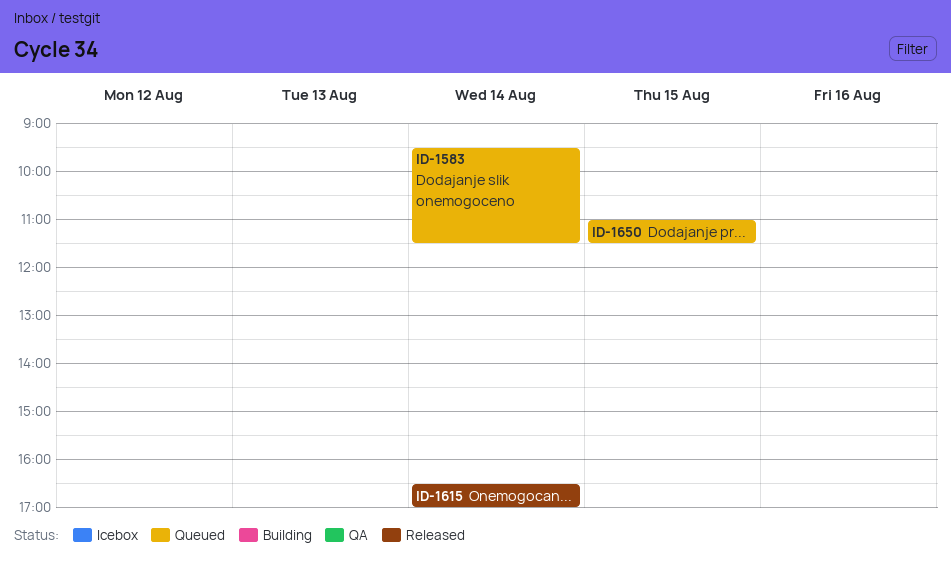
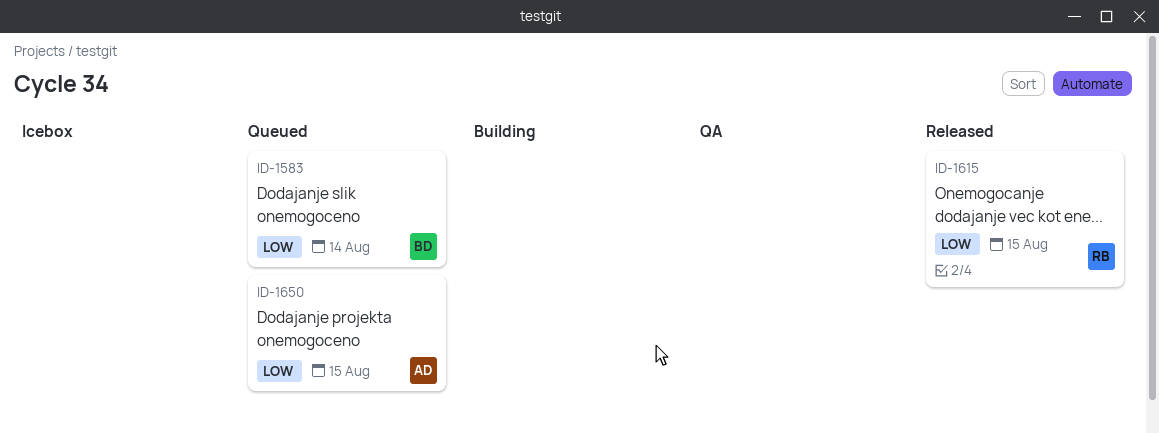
ID-1615, day: Aug 14 -> Aug 15

